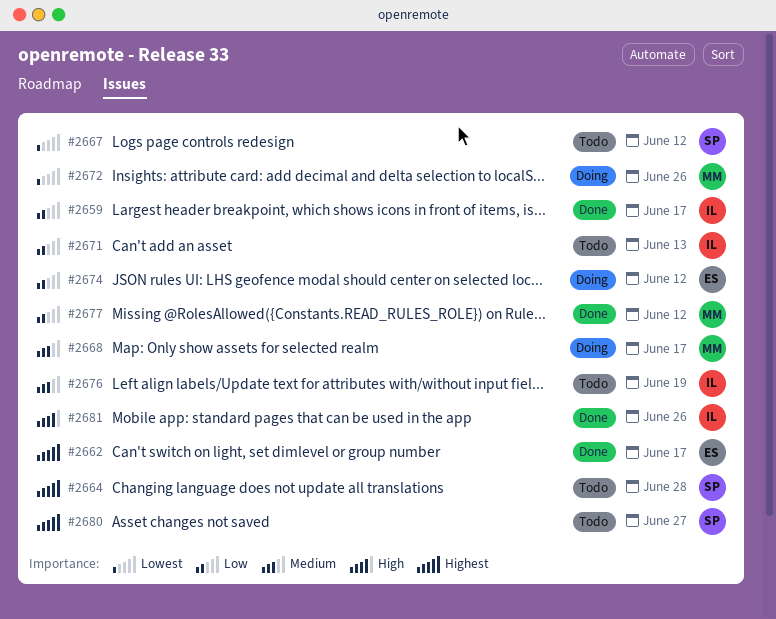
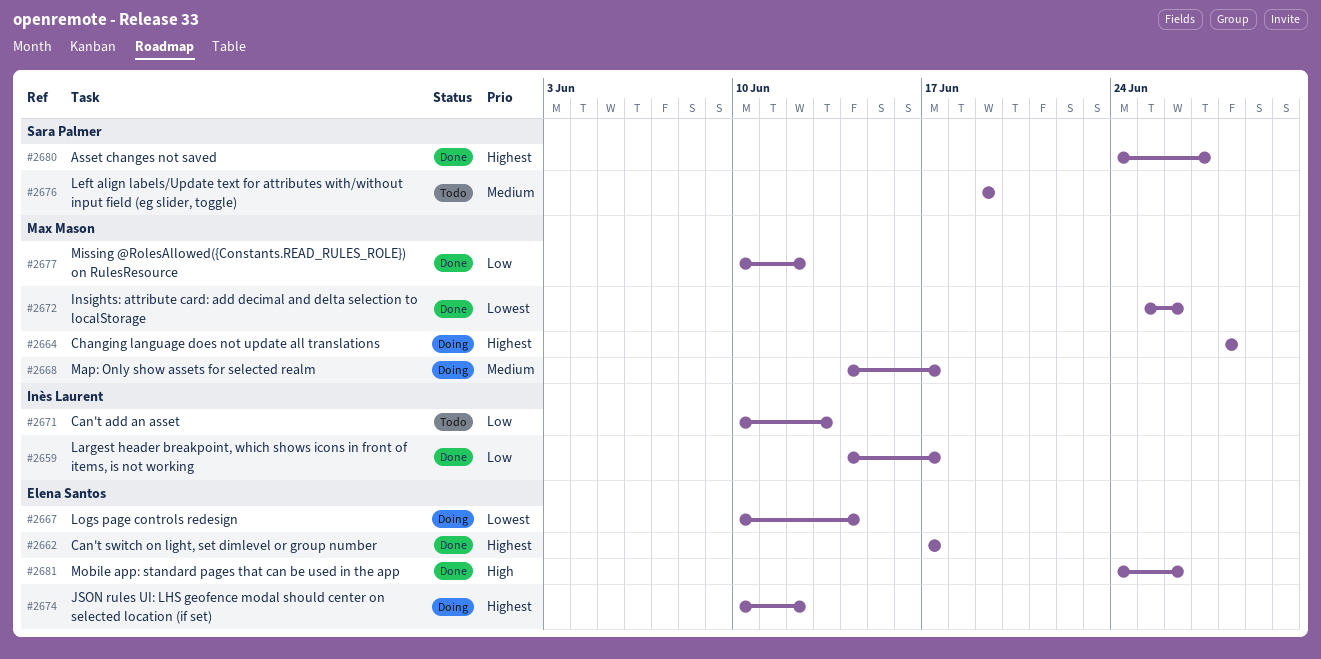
#2664, status: Todo -> Doing
#2664, owner: Sara Palmer -> Max Mason
#2667, status: Todo -> Doing
#2667, owner: Sara Palmer -> Elena Santos
#2667, due: Jun 12 -> Jun 14
#2672, status: Doing -> Done
#2674, priority: Low -> Highest
#2676, owner: Inès Laurent -> Sara Palmer
#2680, status: Todo -> Done
#2681, owner: Inès Laurent -> Elena Santos

